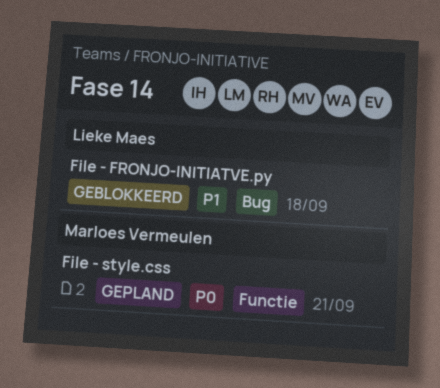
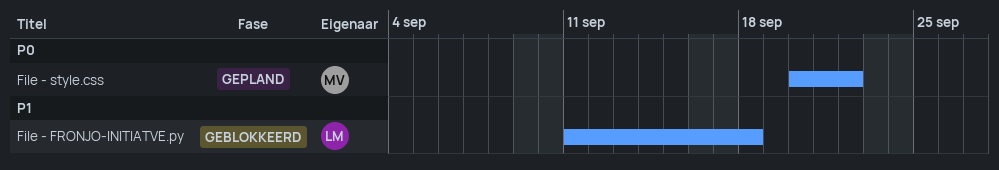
File - style.css, due: Sep 21 -> Sep 22

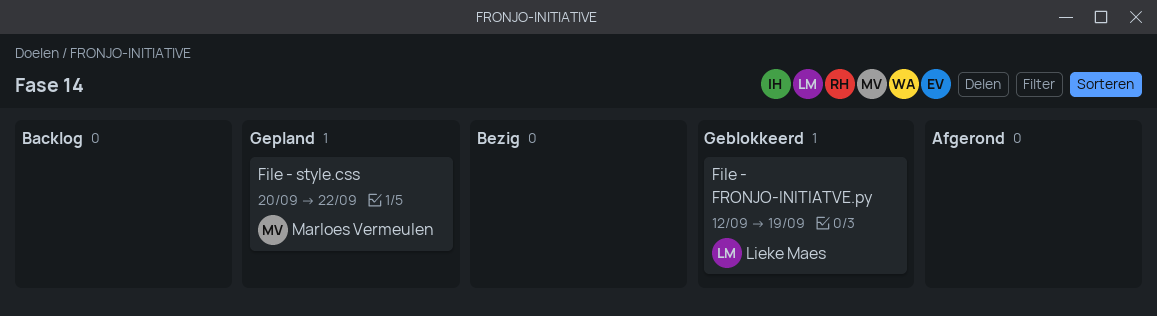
File - FRONJO-INITIATVE.py, start: Sep 11 -> Sep 12
File - FRONJO-INITIATVE.py, due: Sep 18 -> Sep 19

